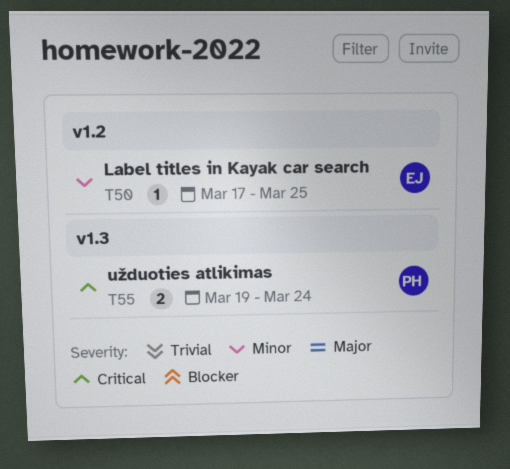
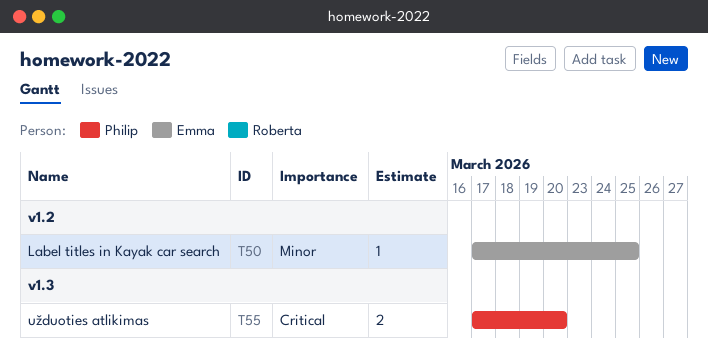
T55, start: Mar 19 -> Mar 17
T55, due: Mar 24 -> Mar 20

